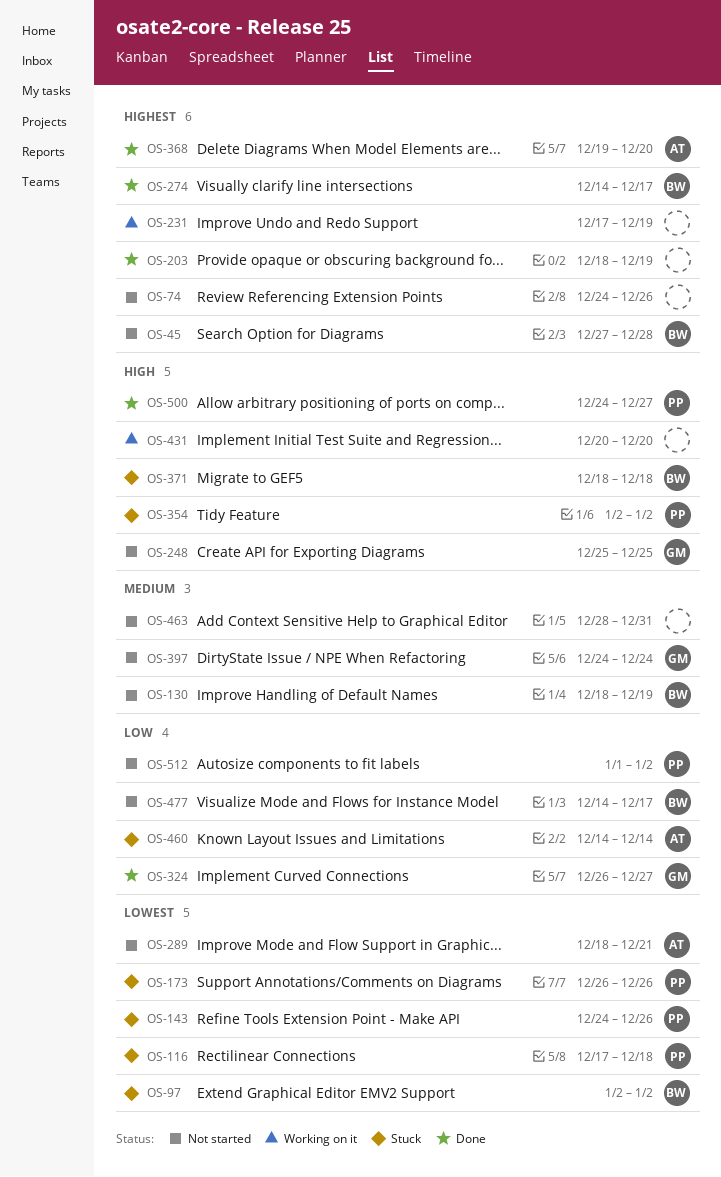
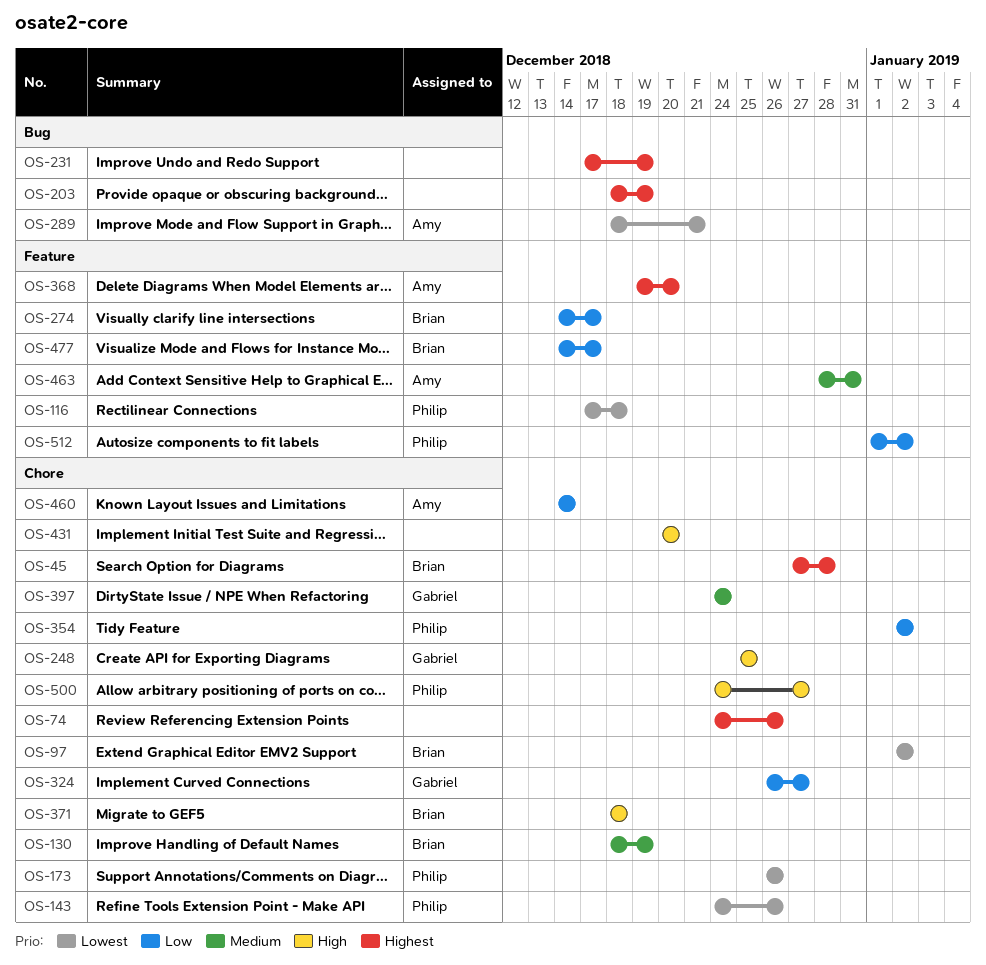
OS-274, priority: Highest -> Low
OS-354, priority: High -> Low
OS-463, owner: none -> Amy

